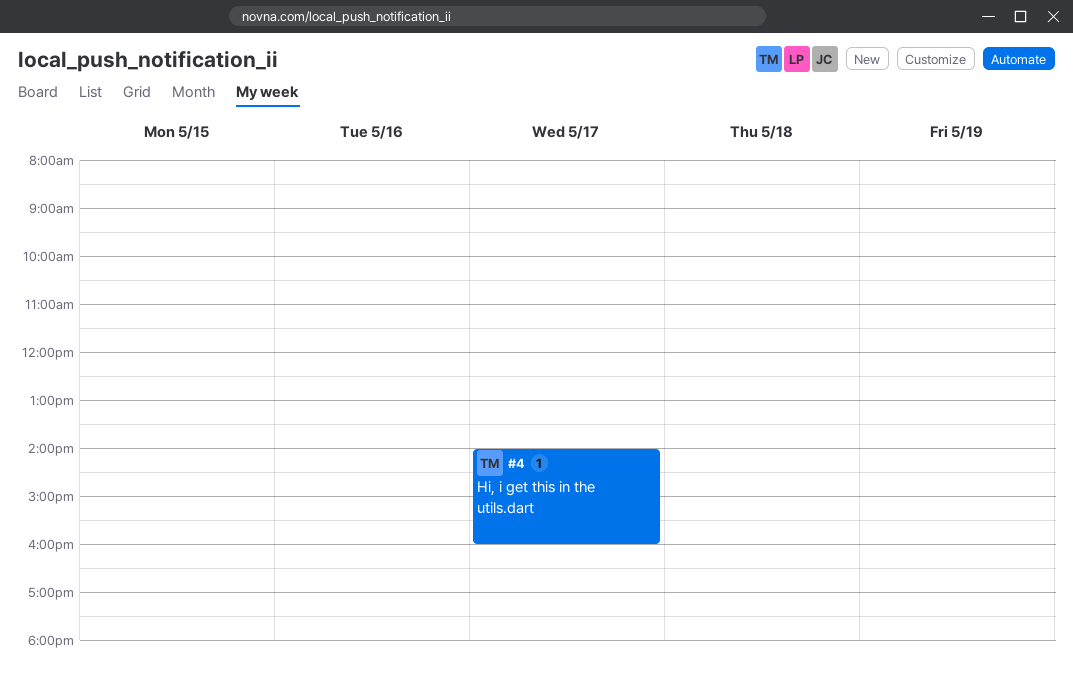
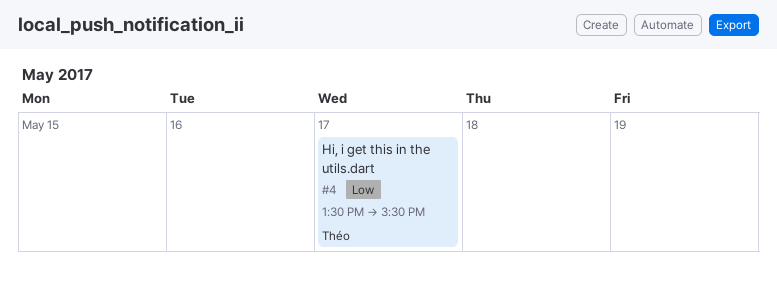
#4, begins: 14:00 -> 13:30
#4, ends: 16:00 -> 15:30

